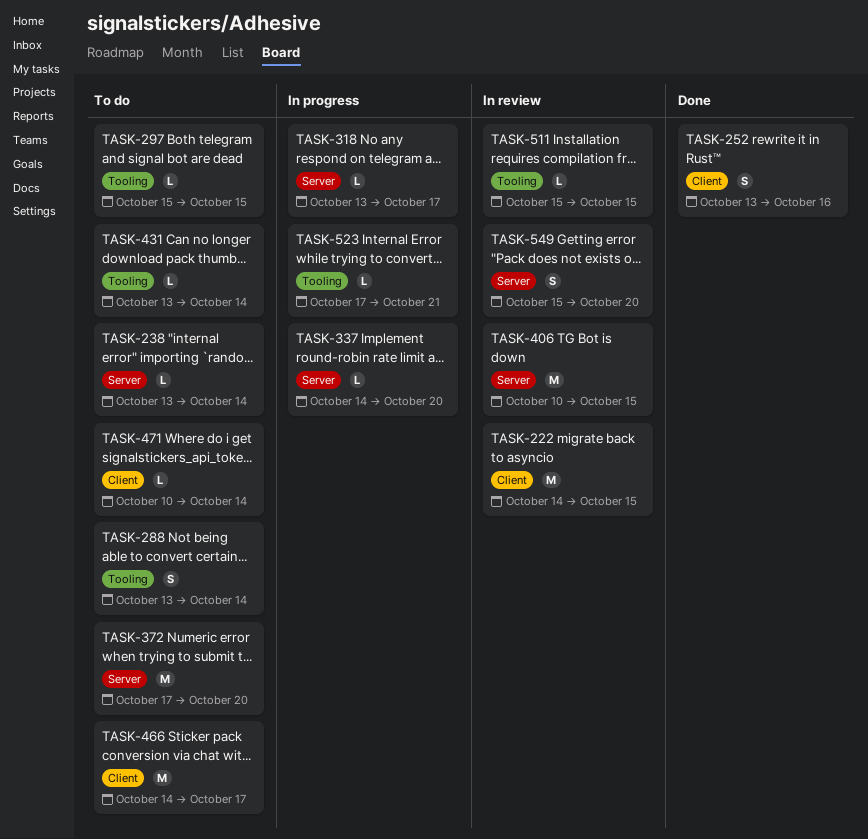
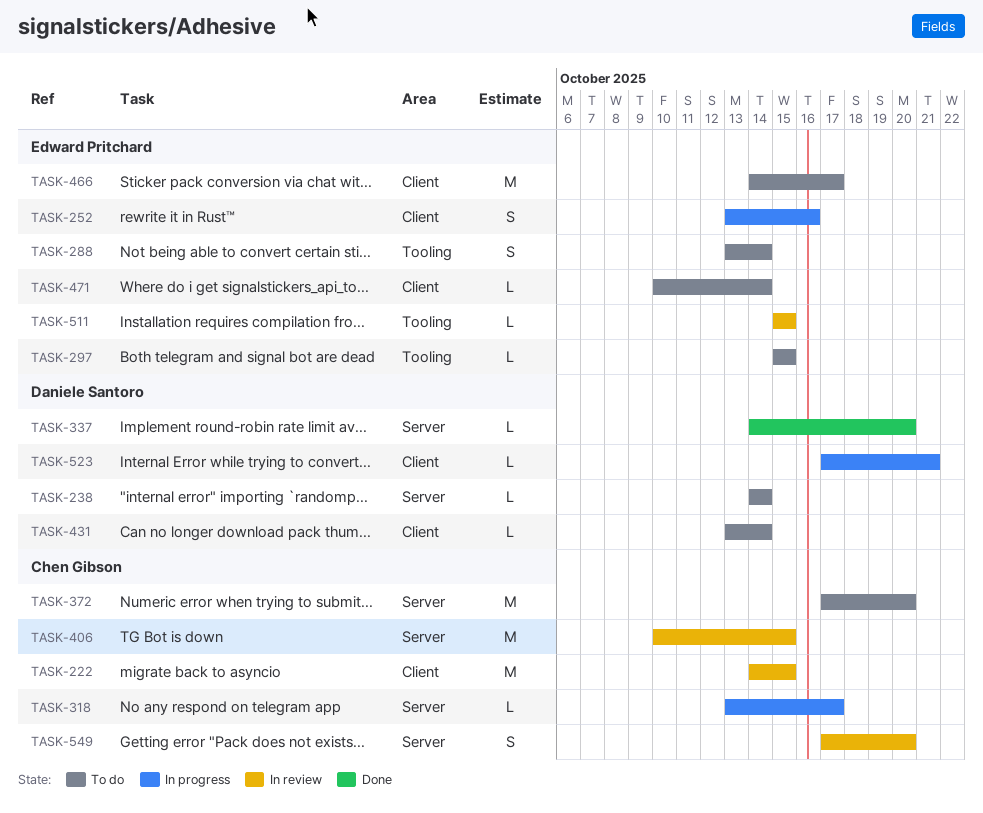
TASK-238, start: Oct 13 -> Oct 14
TASK-252, status: Done -> In progress
TASK-337, status: In progress -> Done
TASK-431, label: Tooling -> Client
TASK-523, label: Tooling -> Client
TASK-549, start: Oct 15 -> Oct 17

